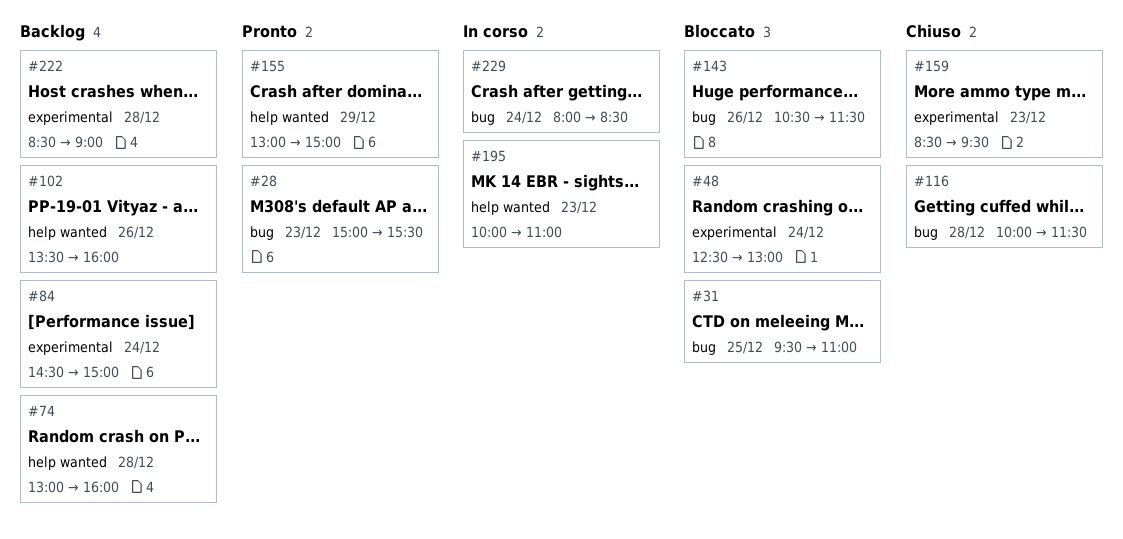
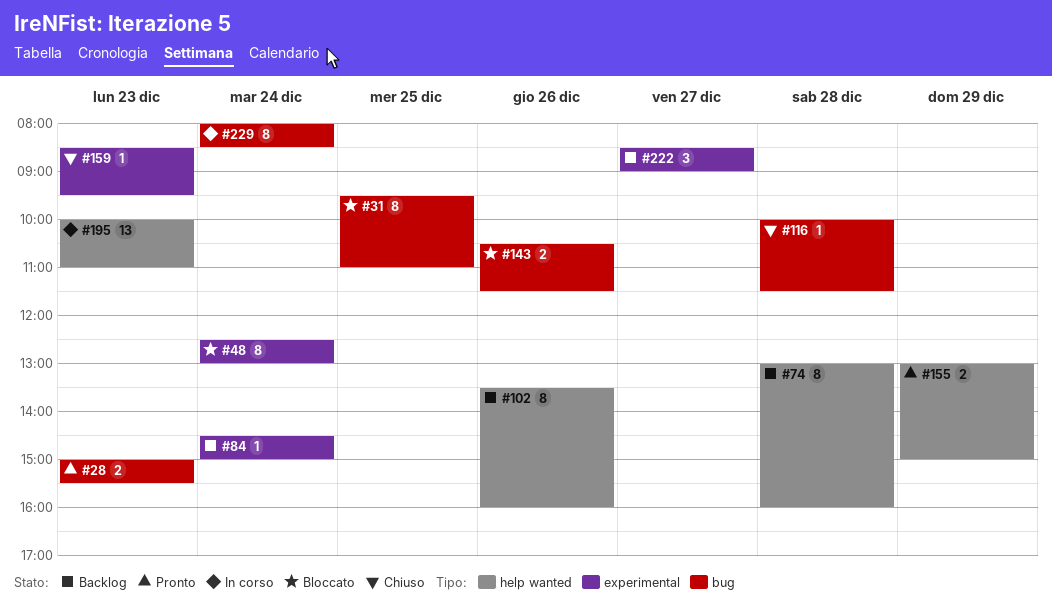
#222, day: Dec 28 -> Dec 27

